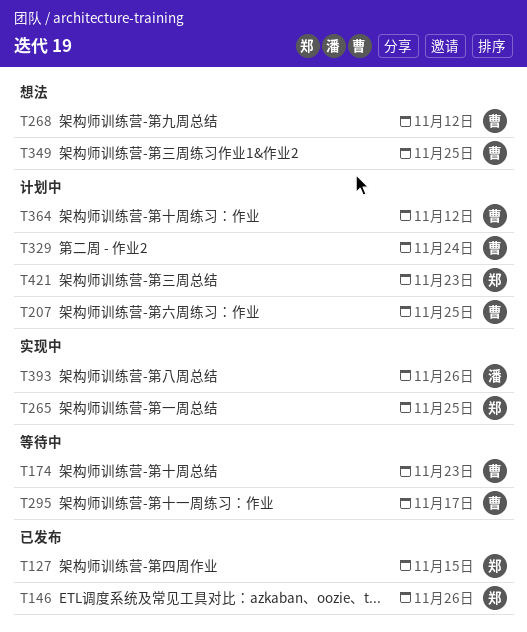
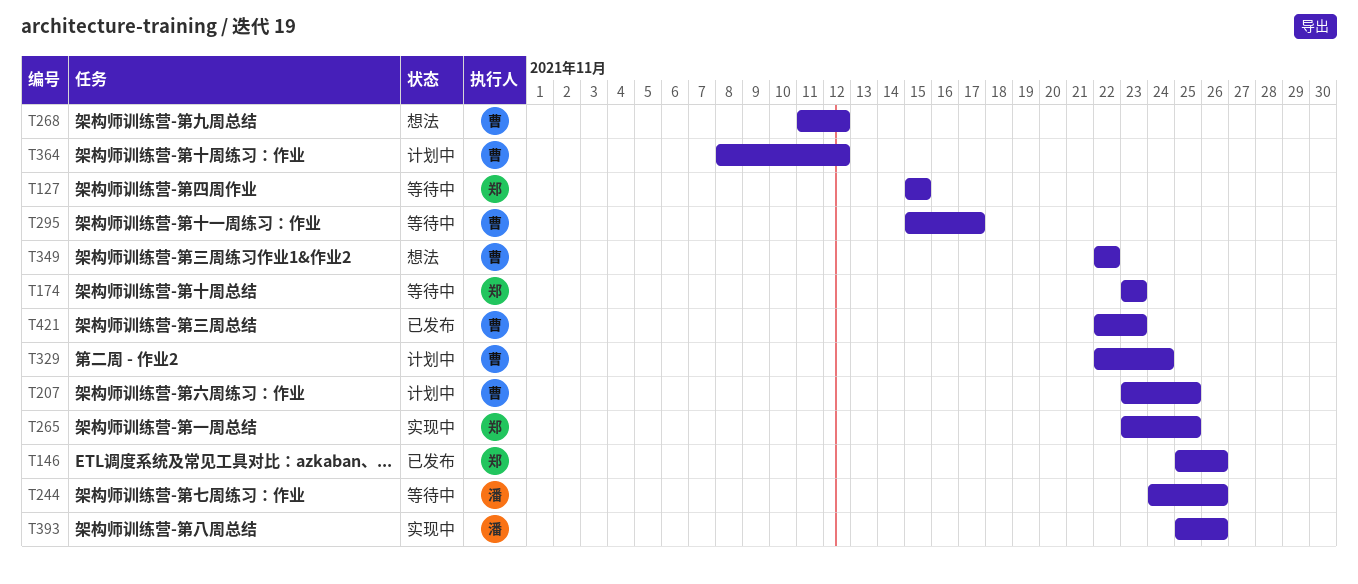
T127, status: 已发布 -> 等待中
T174, owner: 曹 -> 郑
T244: none -> present
T349, due: Nov 25 -> Nov 22
T421, status: 计划中 -> 已发布
T421, owner: 郑 -> 曹

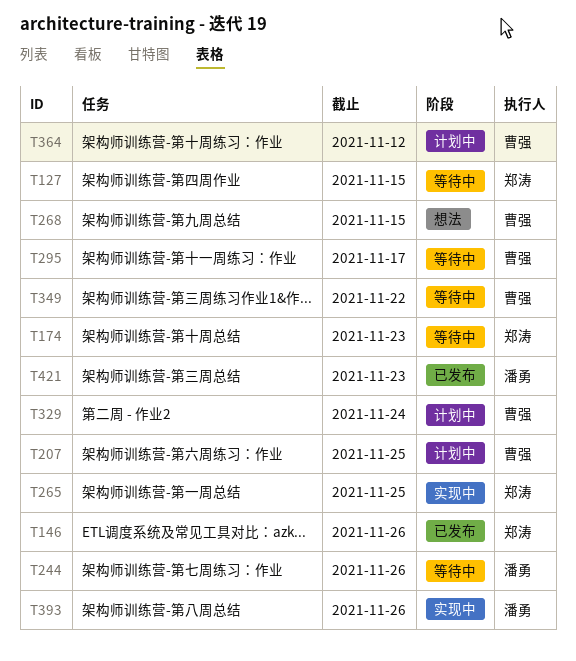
T268, due: Nov 12 -> Nov 15
T349, status: 想法 -> 等待中
T421, owner: 曹强 -> 潘勇

